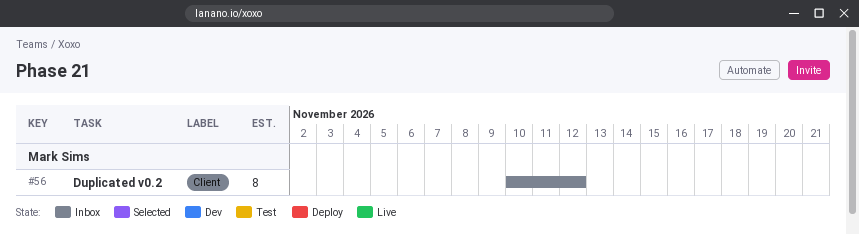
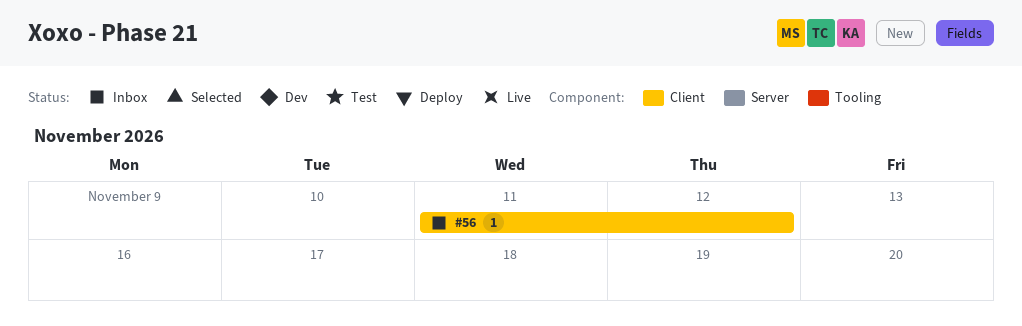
#56, estimate: 8 -> 1
#56, start: Nov 10 -> Nov 11

